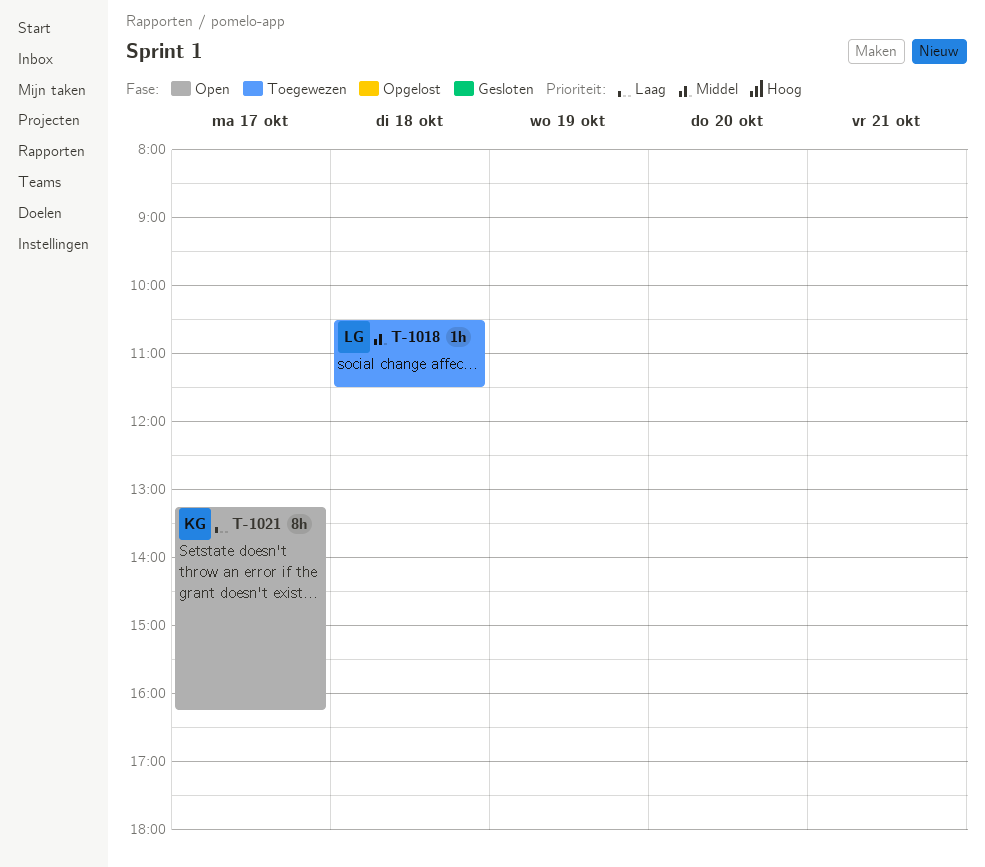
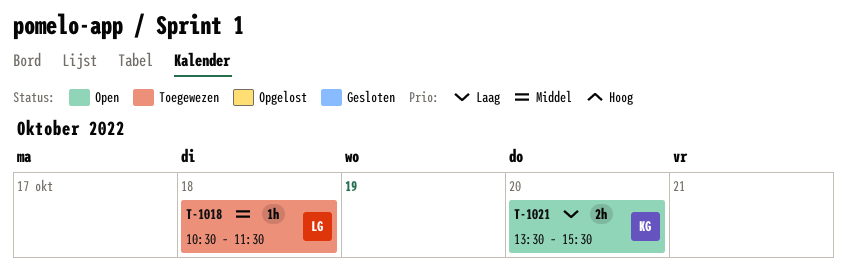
T-1021, estimate: 8h -> 2h
T-1021, day: Oct 17 -> Oct 20
T-1021, begins: 13:15 -> 13:30
T-1021, ends: 16:15 -> 15:30

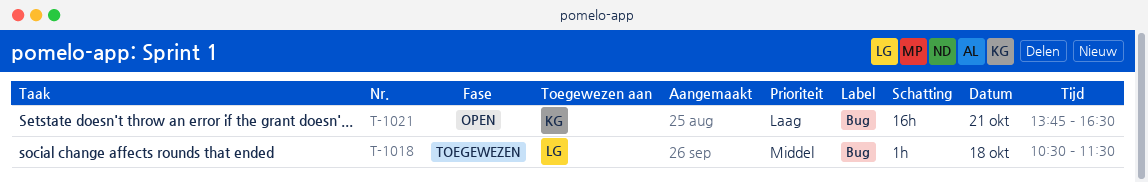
T-1021, estimate: 2h -> 16h
T-1021, day: Oct 20 -> Oct 21
T-1021, begins: 13:30 -> 13:45
T-1021, ends: 15:30 -> 16:30

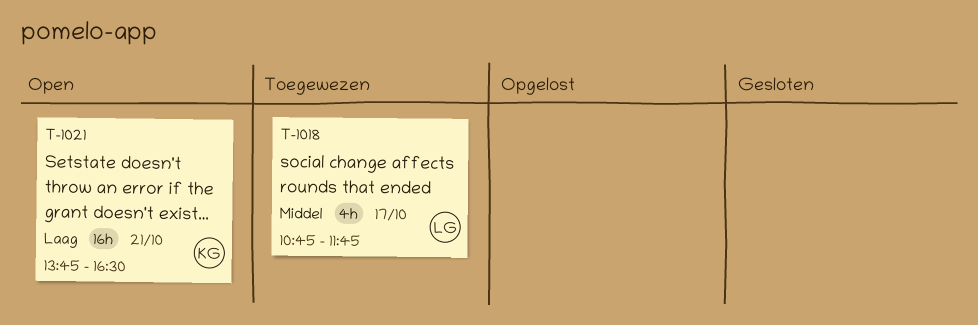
T-1018, estimate: 1h -> 4h
T-1018, day: Oct 18 -> Oct 17
T-1018, begins: 10:30 -> 10:45
T-1018, ends: 11:30 -> 11:45

